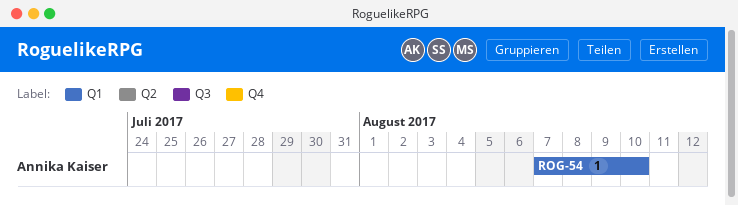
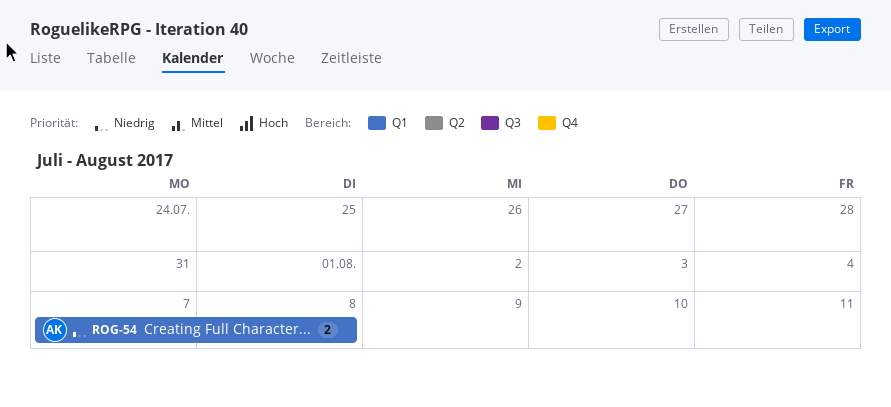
ROG-54, estimate: 1 -> 2
ROG-54, due: Aug 10 -> Aug 8

